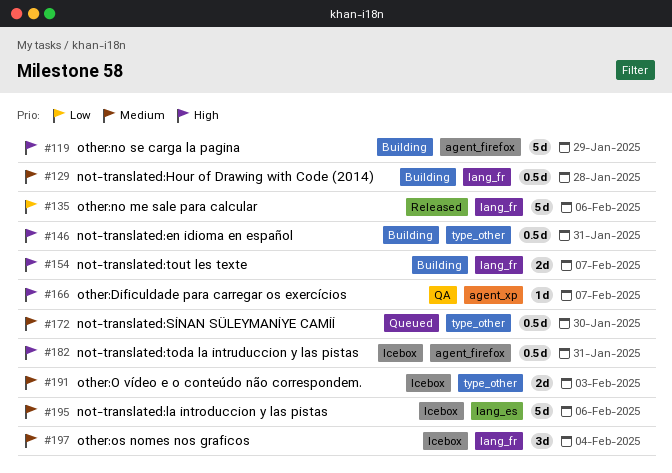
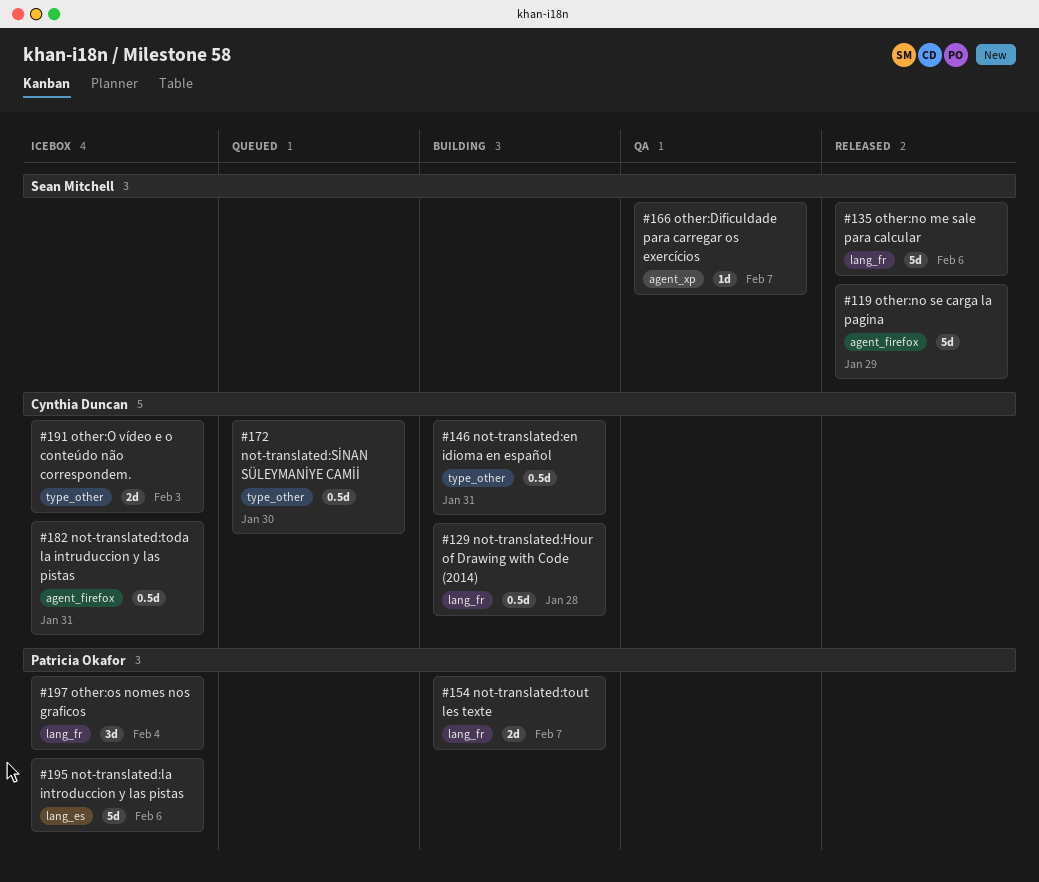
#119, status: Building -> Released

